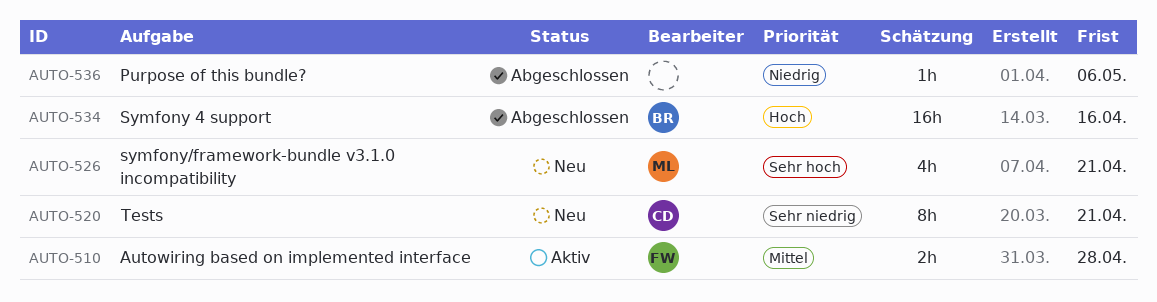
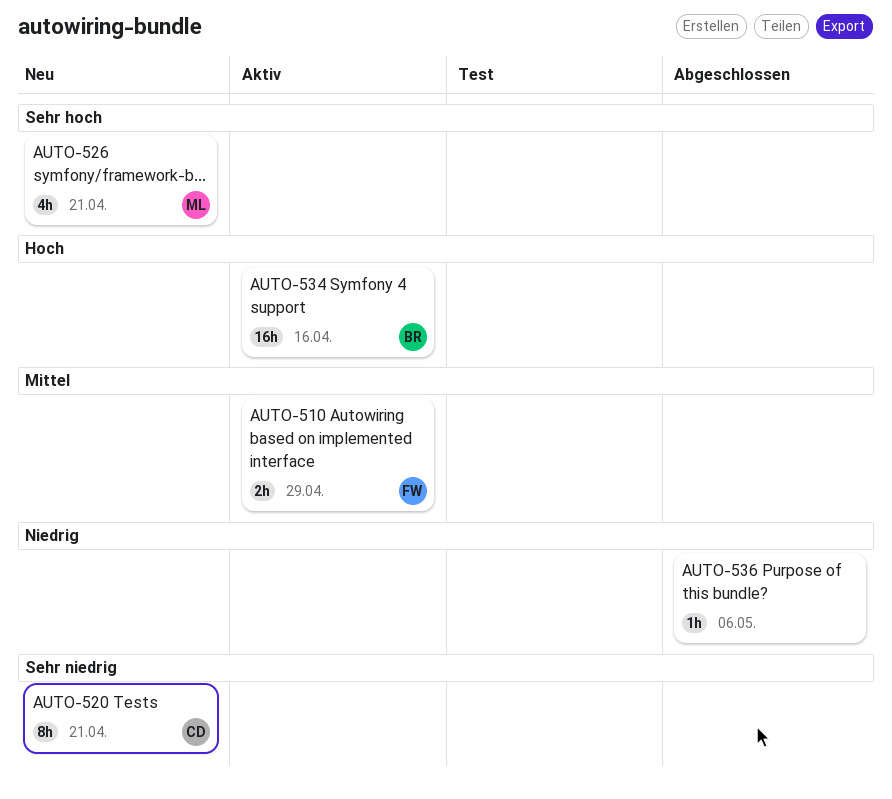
AUTO-510, due: Apr 28 -> Apr 29
AUTO-534, status: Abgeschlossen -> Aktiv

